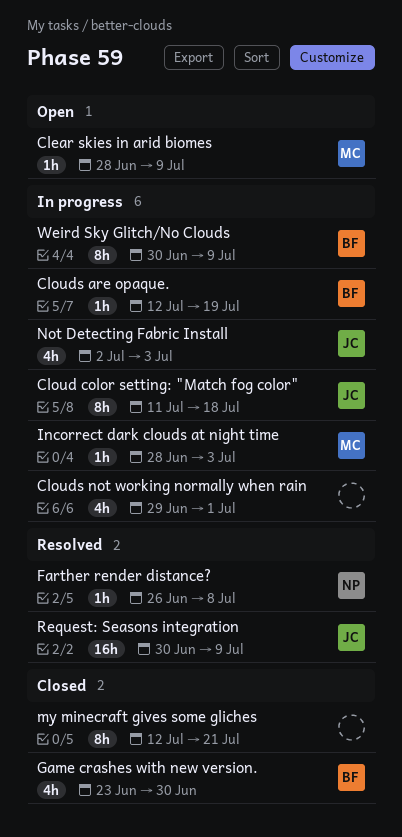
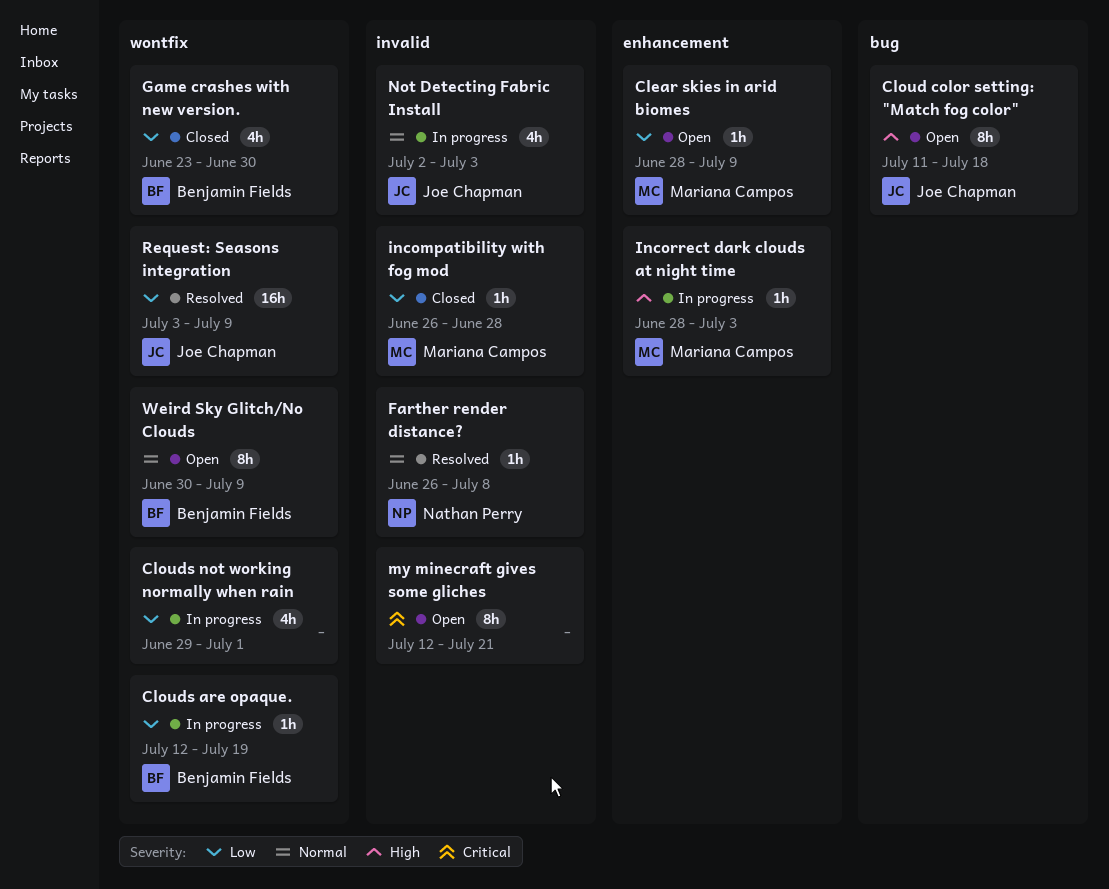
Cloud color setting: "Match fog color", status: In progress -> Open
incompatibility with fog mod: none -> present
my minecraft gives some gliches, status: Closed -> Open
Request: Seasons integration, start: Jun 30 -> Jul 3
Weird Sky Glitch/No Clouds, status: In progress -> Open

